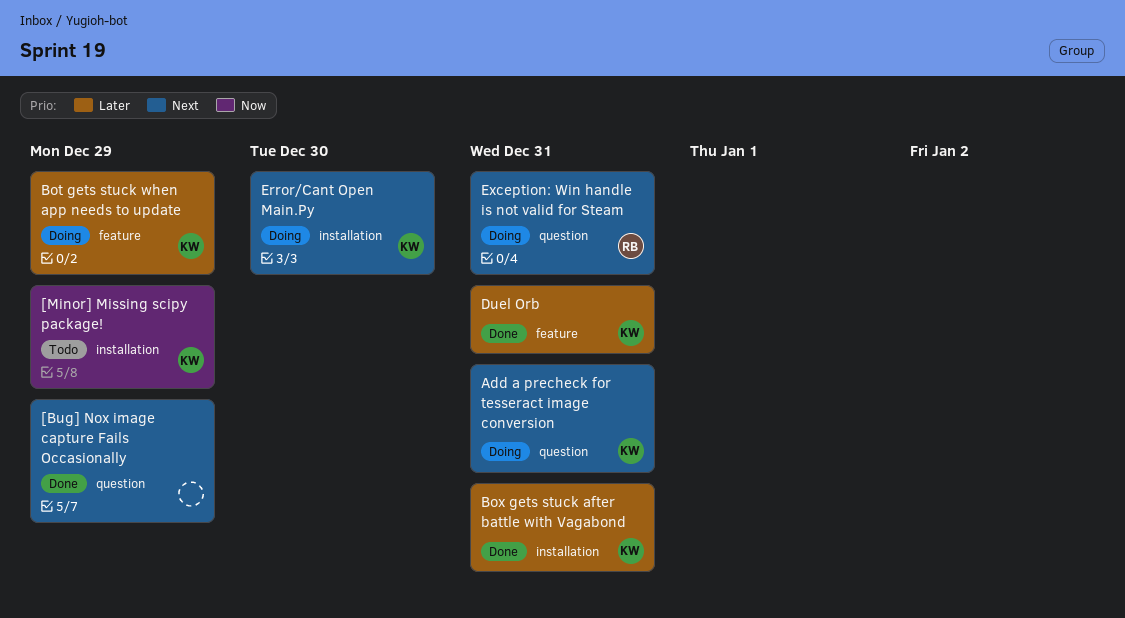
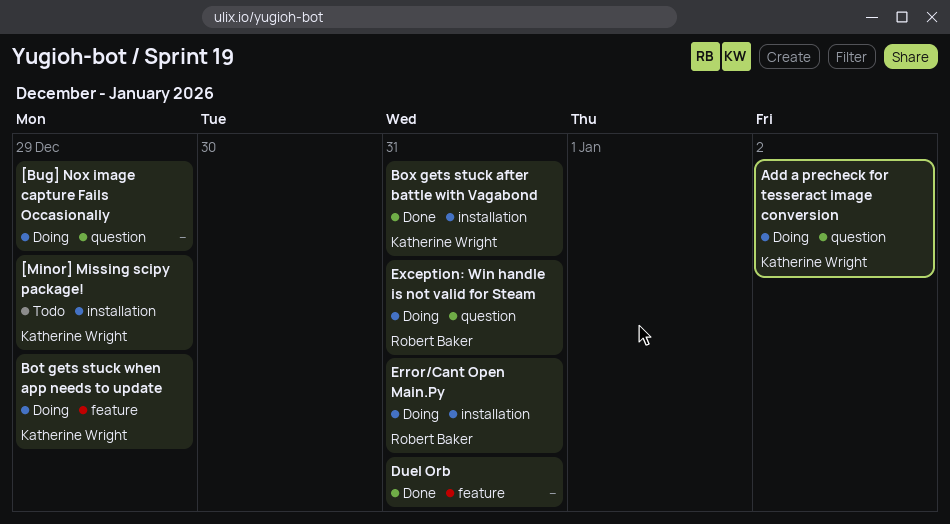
[Bug] Nox image capture Fails Occasionally, status: Done -> Doing
Add a precheck for tesseract image conversion, due: Dec 31 -> Jan 2
Duel Orb, owner: Katherine Wright -> none
Error/Cant Open Main.Py, owner: Katherine Wright -> Robert Baker
Error/Cant Open Main.Py, due: Dec 30 -> Dec 31

